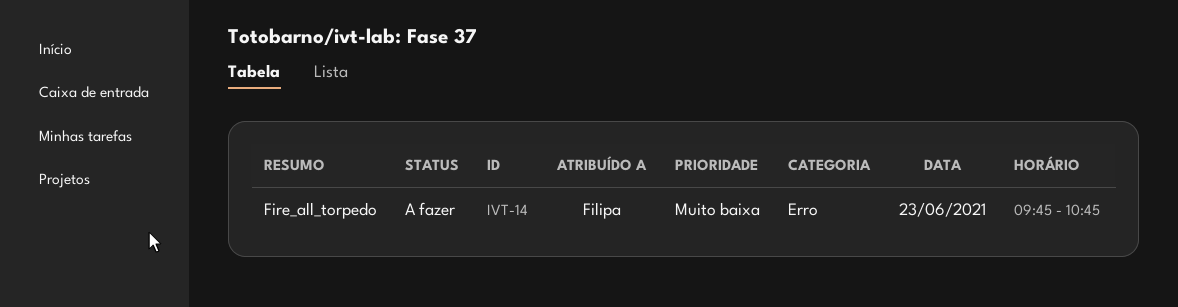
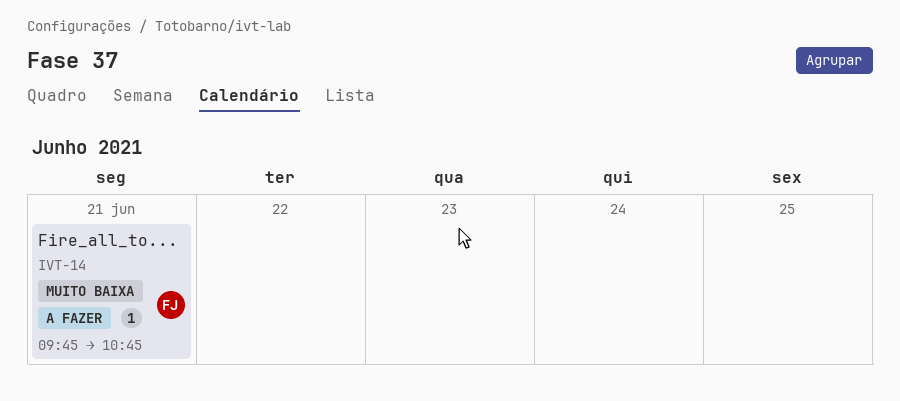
IVT-14, day: Jun 23 -> Jun 21

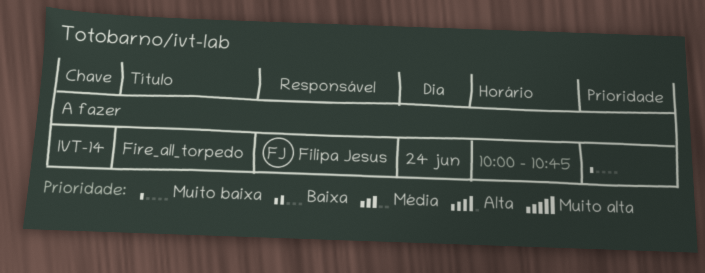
IVT-14, day: Jun 21 -> Jun 24
IVT-14, begins: 09:45 -> 10:00

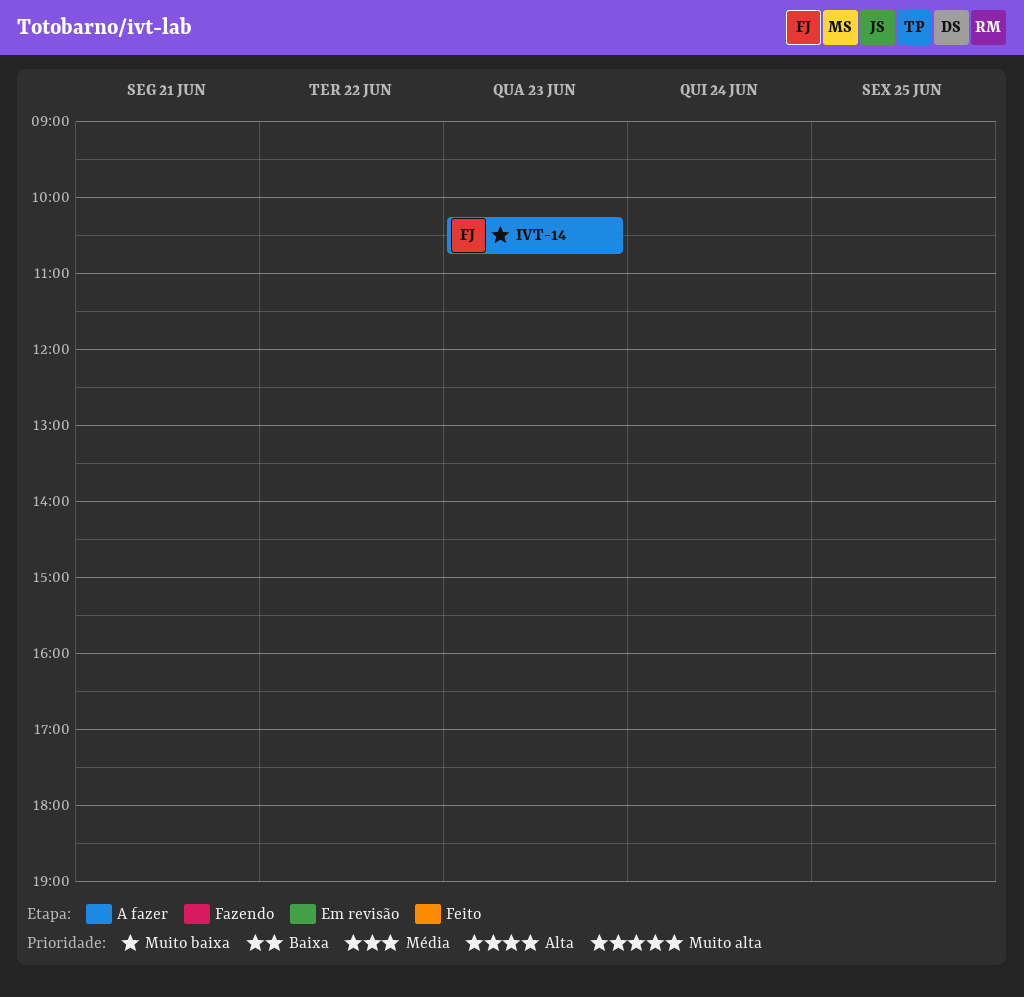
IVT-14, day: Jun 24 -> Jun 23
IVT-14, begins: 10:00 -> 10:15

